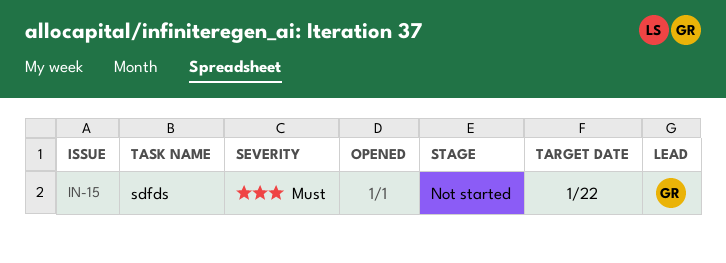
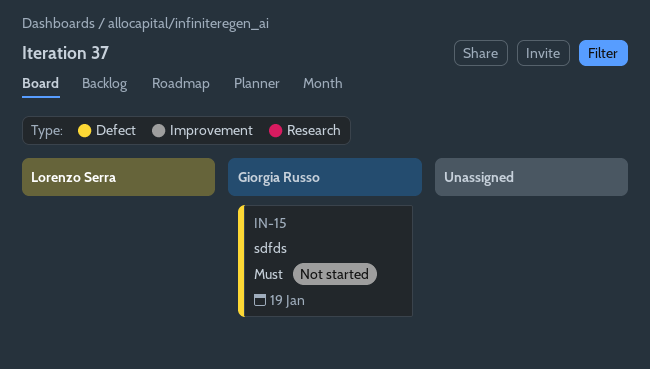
IN-15, due: Jan 22 -> Jan 19

